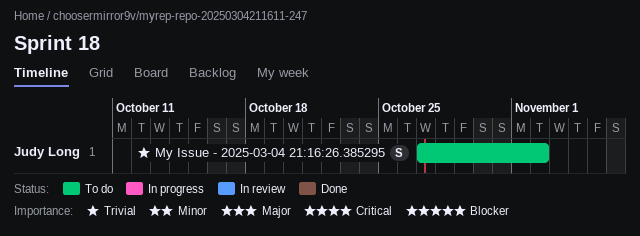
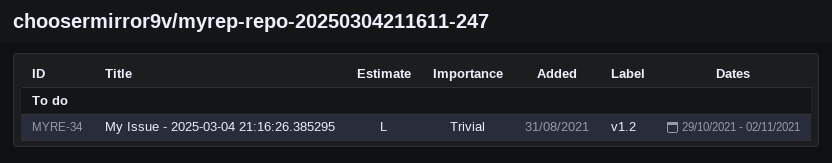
My Issue - 2025-03-04 21:16:26.385295, estimate: S -> L
My Issue - 2025-03-04 21:16:26.385295, start: Oct 27 -> Oct 29

